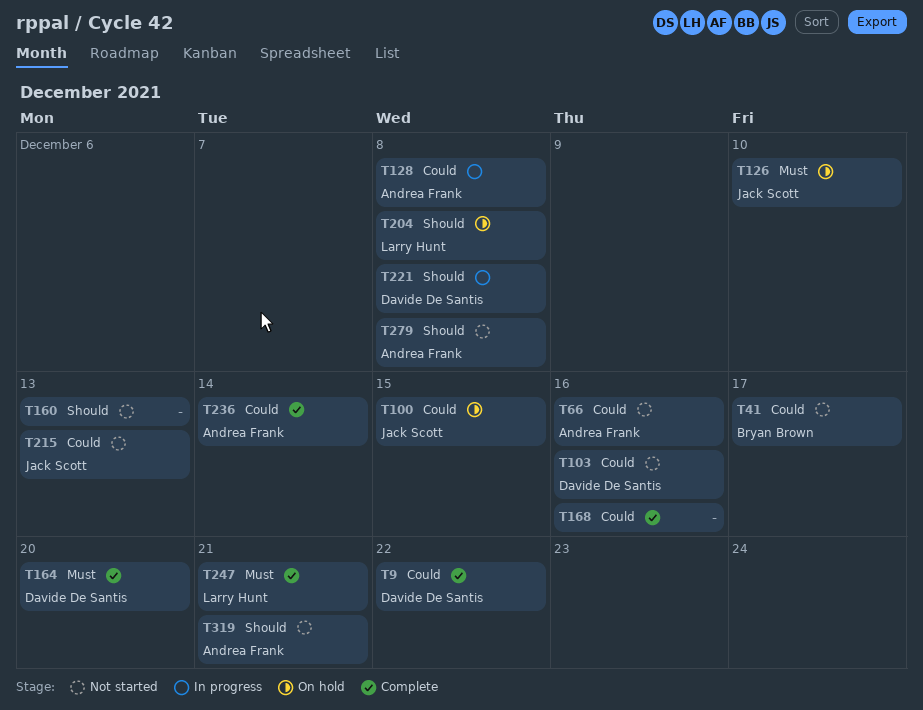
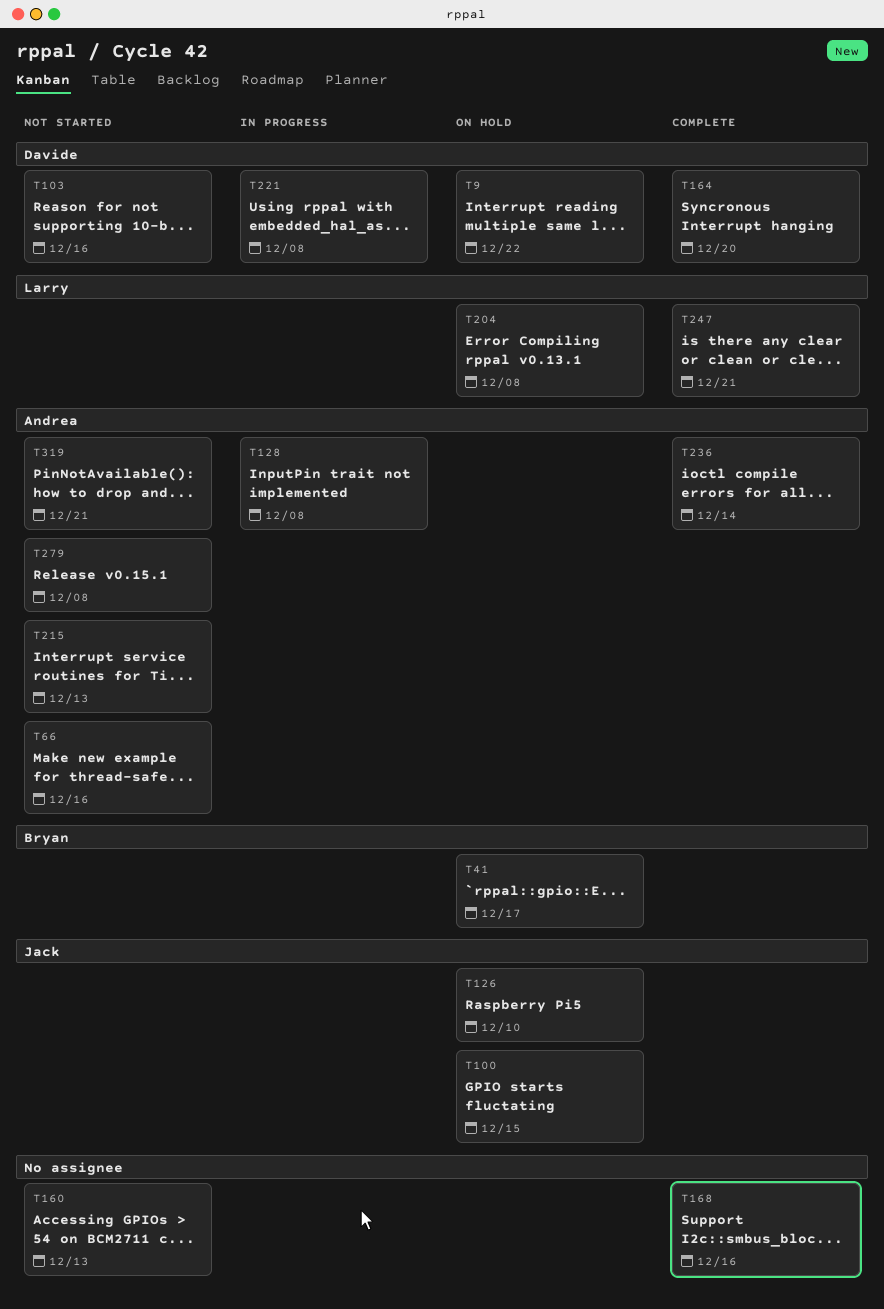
T9, status: Complete -> On hold
T41, status: Not started -> On hold
T215, owner: Jack Scott -> Andrea Frank

